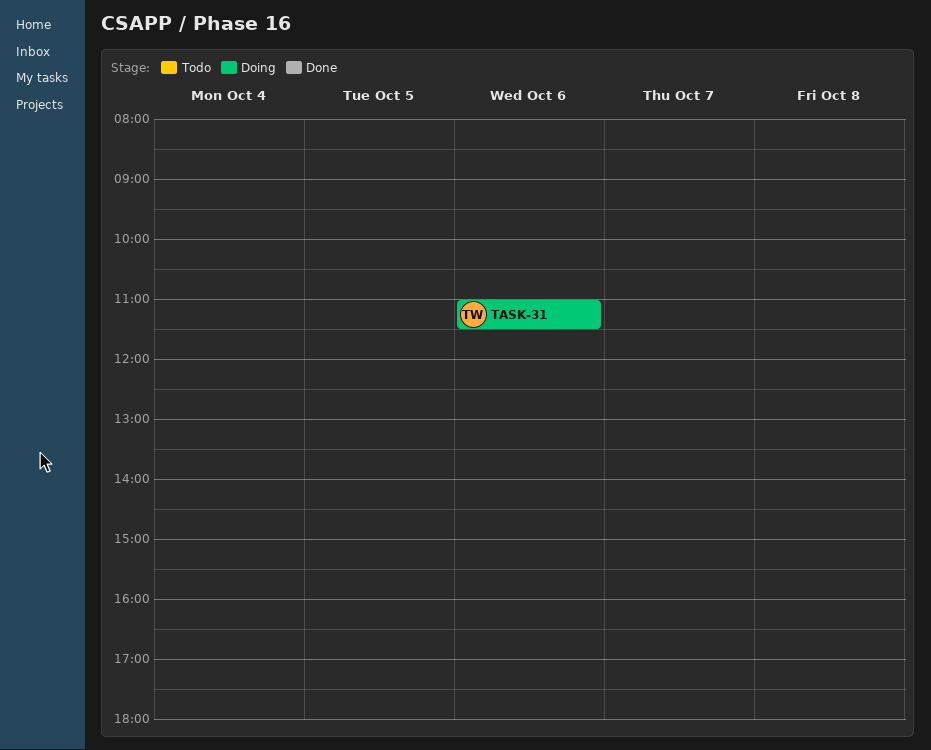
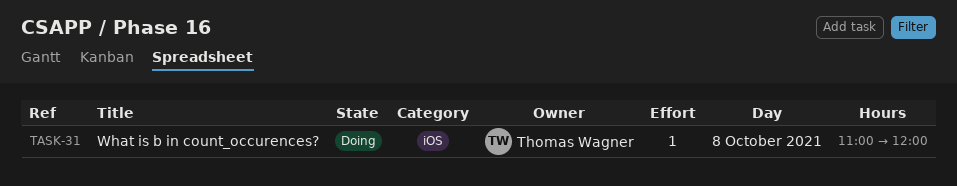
TASK-31, day: Oct 6 -> Oct 8
TASK-31, ends: 11:30 -> 12:00

